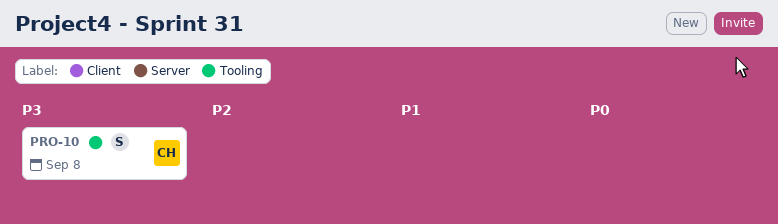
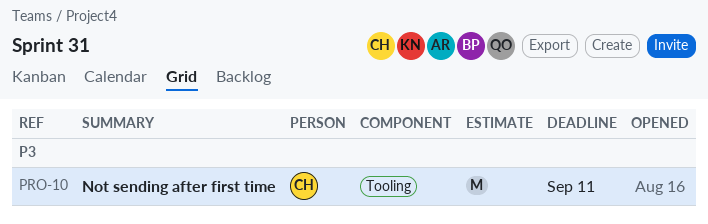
PRO-10, estimate: S -> M
PRO-10, due: Sep 8 -> Sep 11

